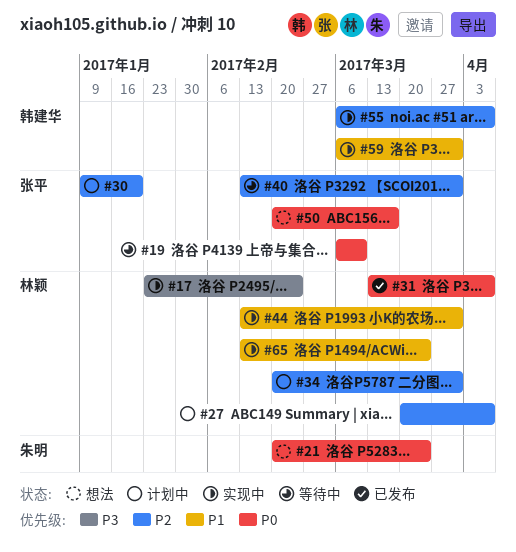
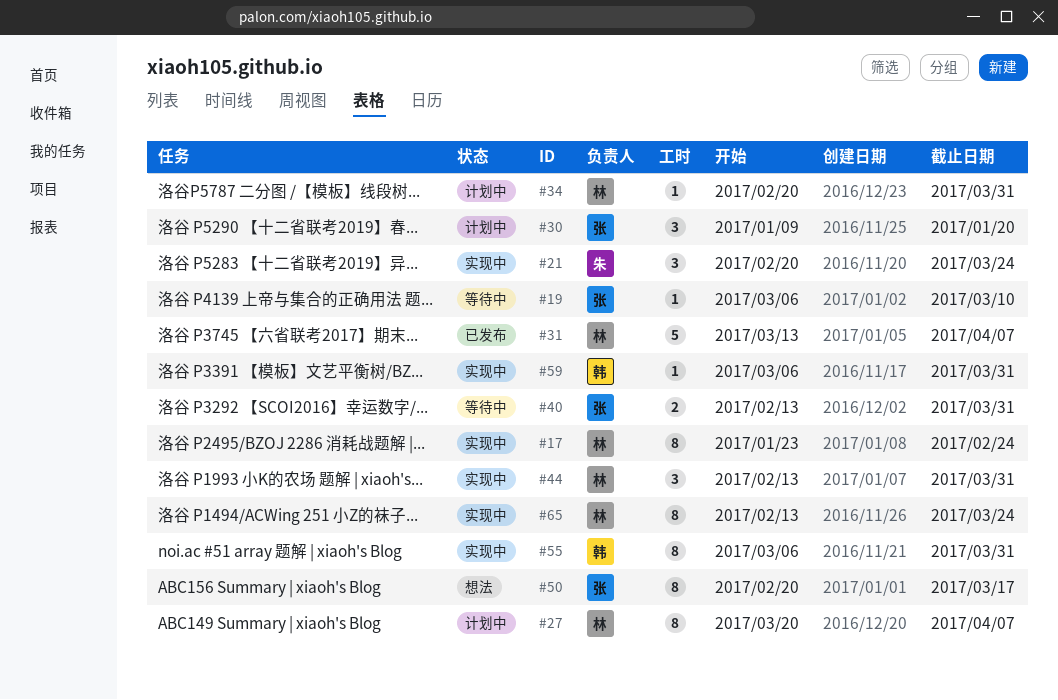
#21, status: 想法 -> 实现中
#55, due: Apr 7 -> Mar 31

